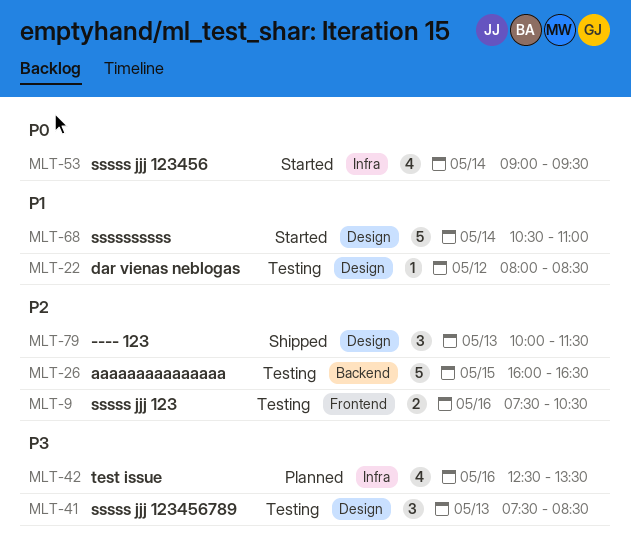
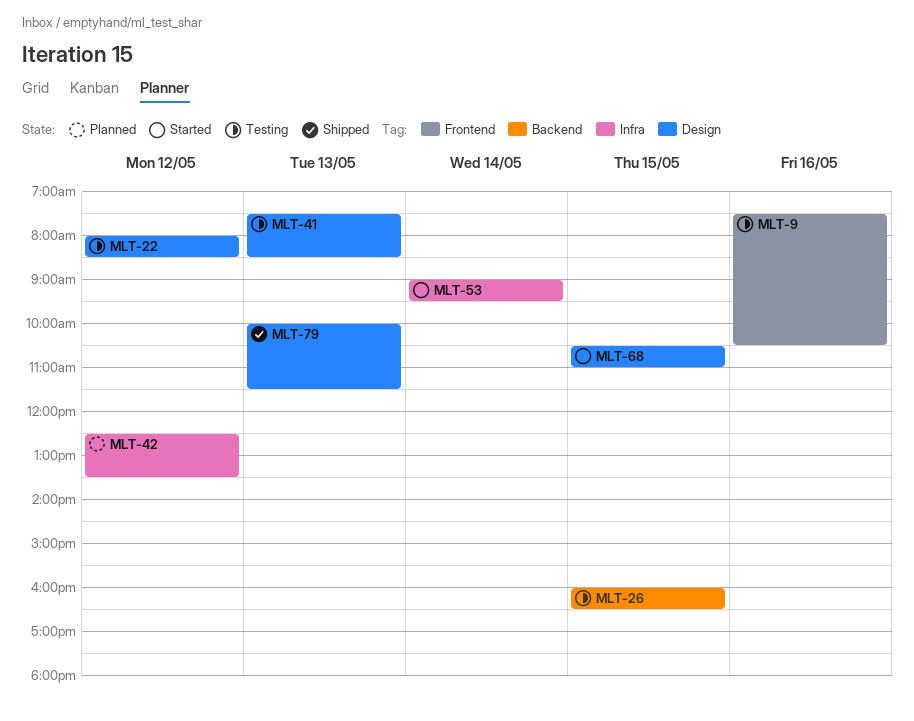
MLT-42, day: May 16 -> May 12
MLT-68, day: May 14 -> May 15

